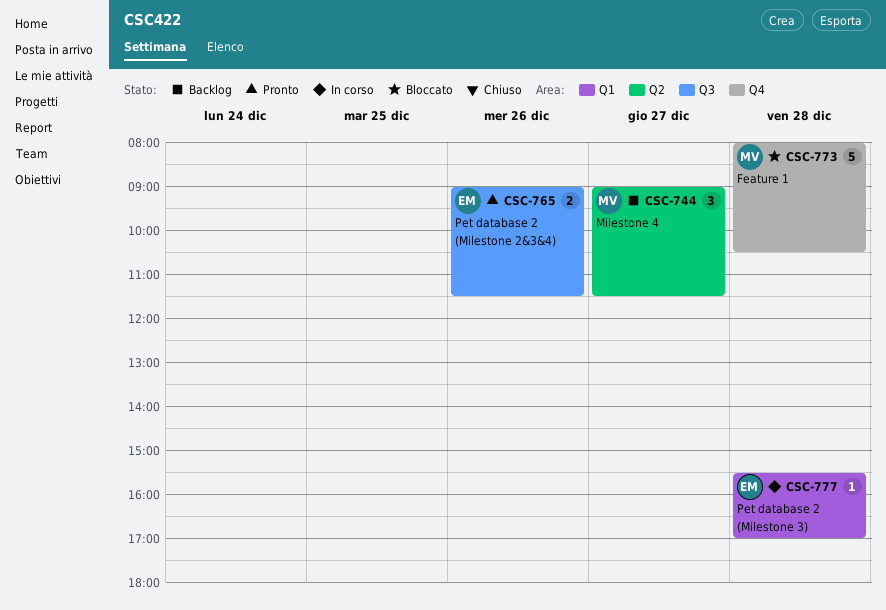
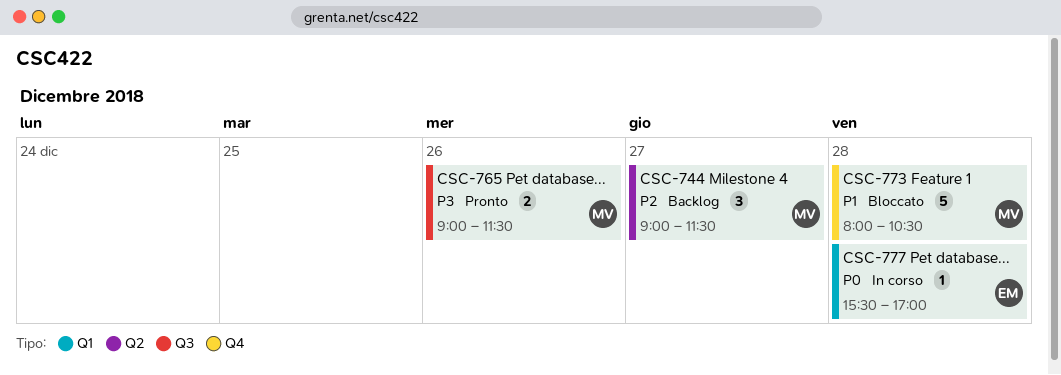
CSC-765, owner: EM -> MV

